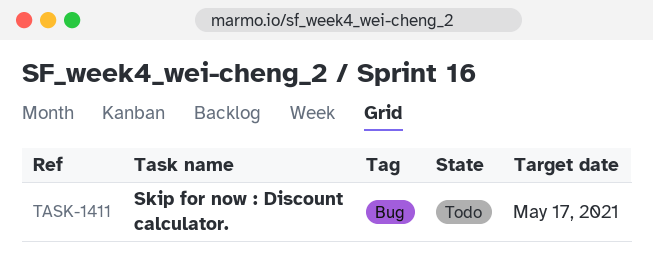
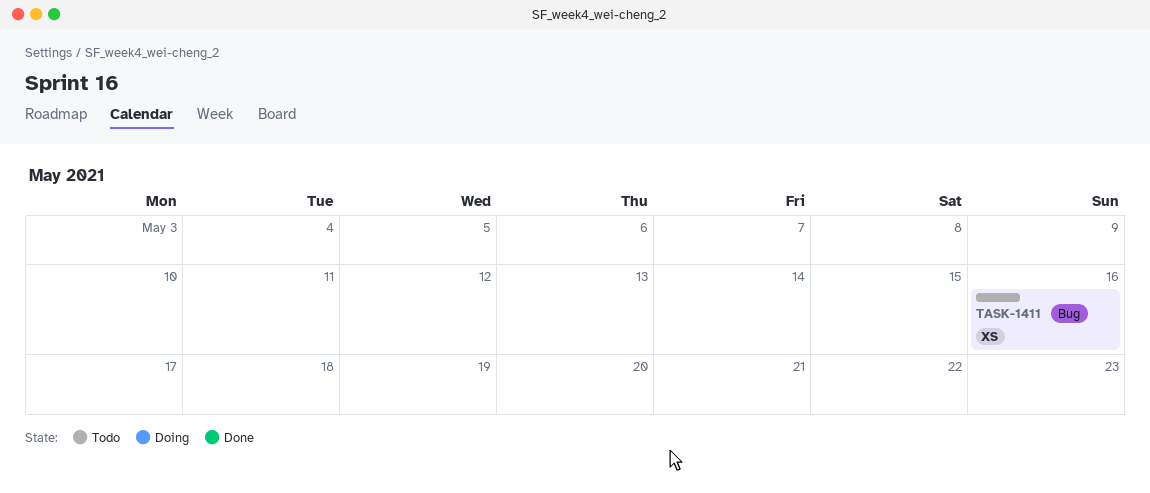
TASK-1411, due: May 17 -> May 16

